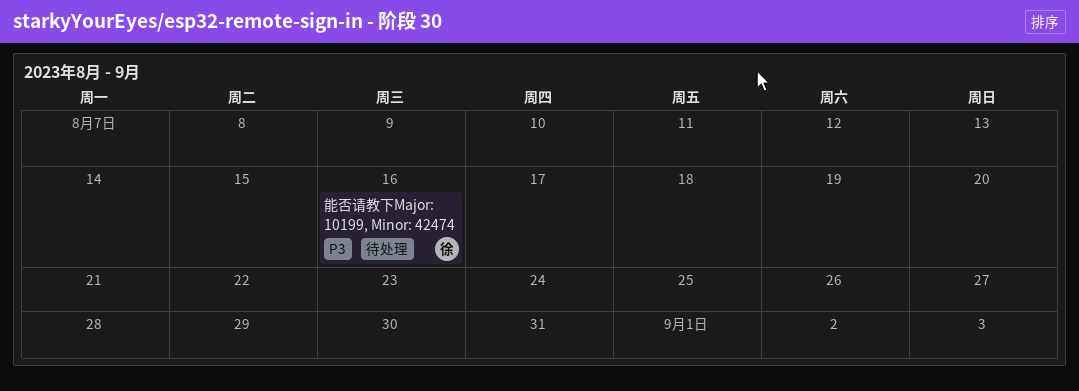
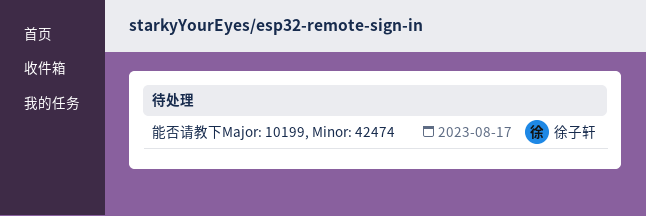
能否请教下Major: 10199, Minor: 42474, due: Aug 16 -> Aug 17

